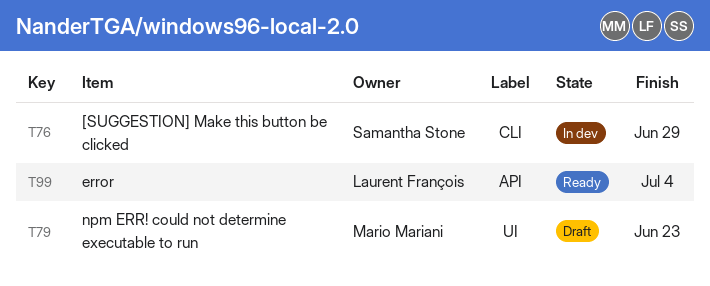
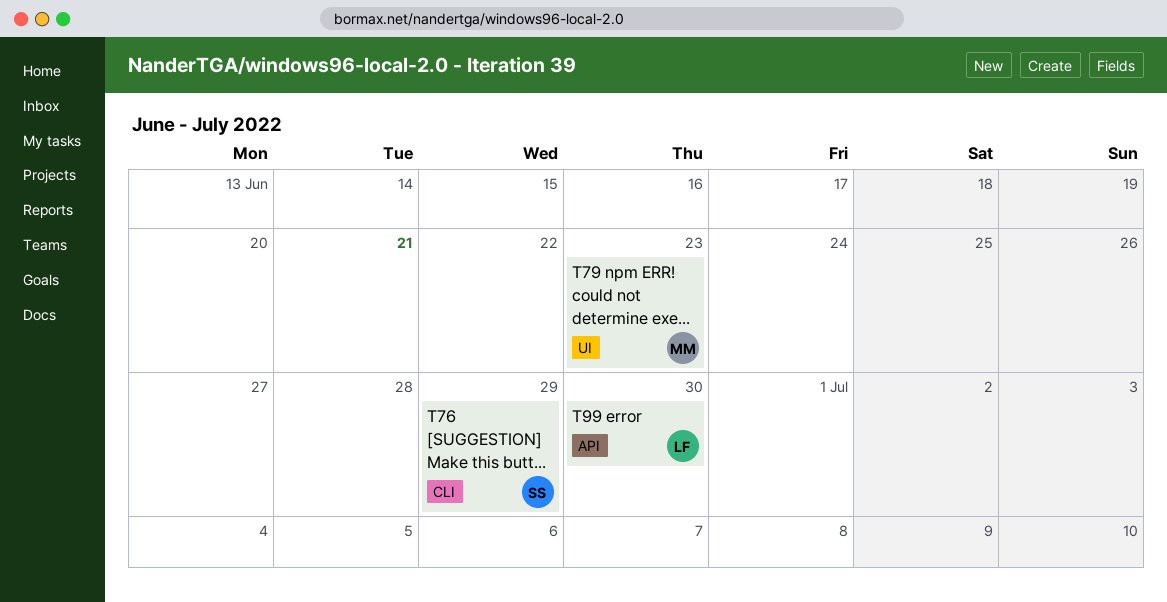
T99, due: Jul 4 -> Jun 30

